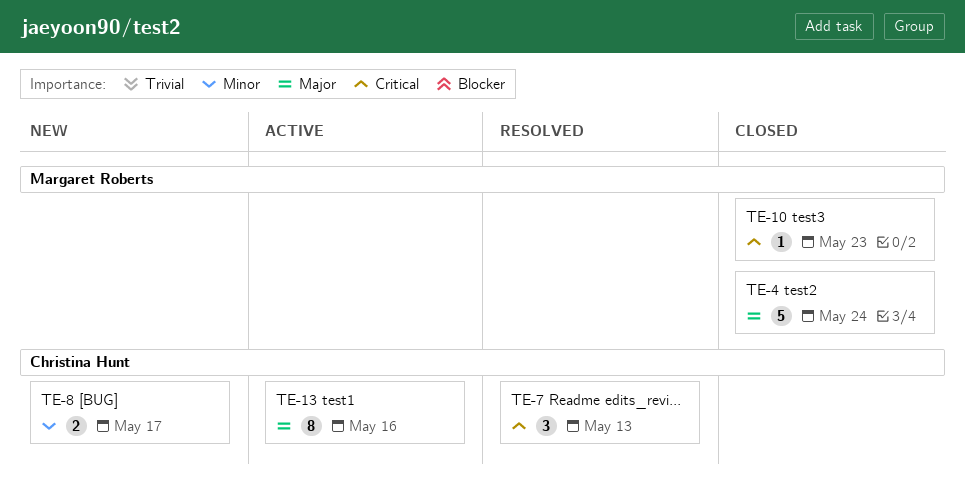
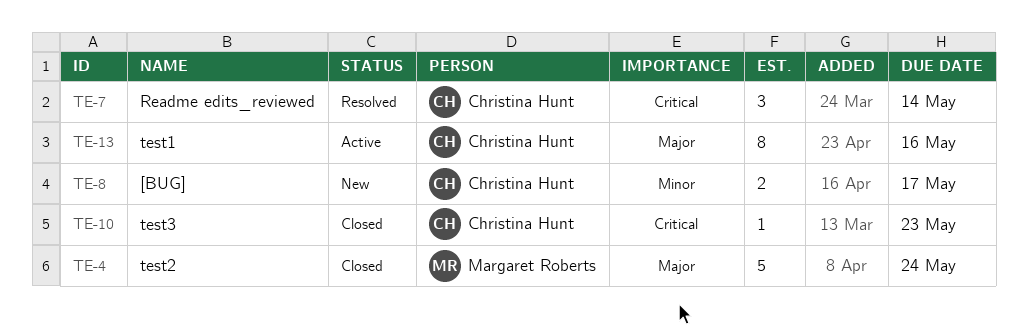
TE-7, due: May 13 -> May 14
TE-10, owner: Margaret Roberts -> Christina Hunt

